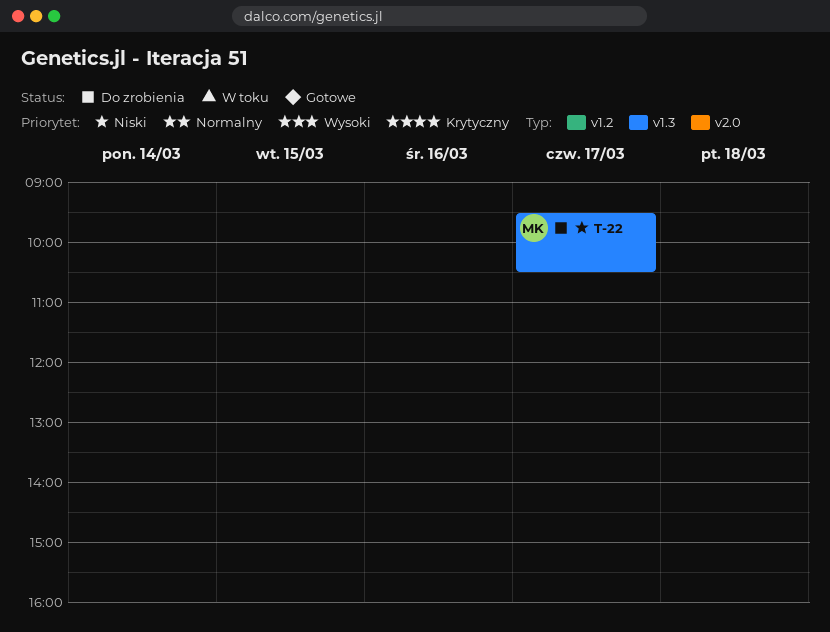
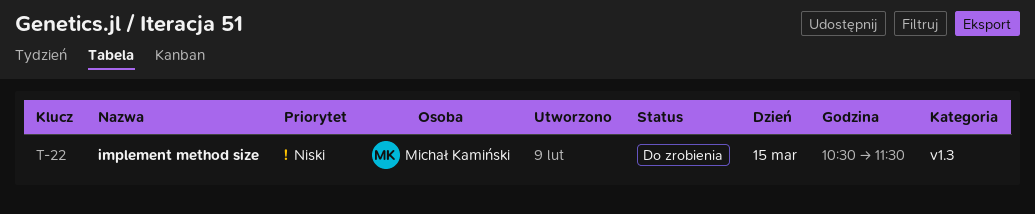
T-22, day: Mar 17 -> Mar 15
T-22, begins: 09:30 -> 10:30
T-22, ends: 10:30 -> 11:30

